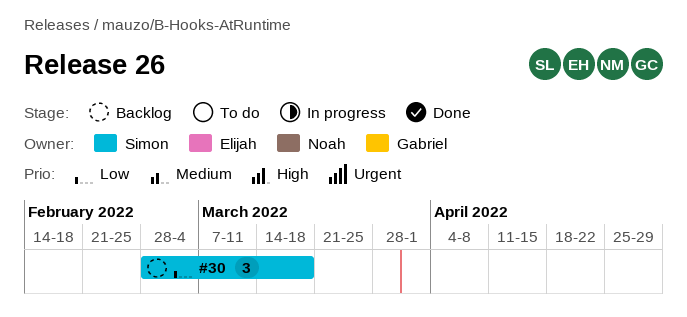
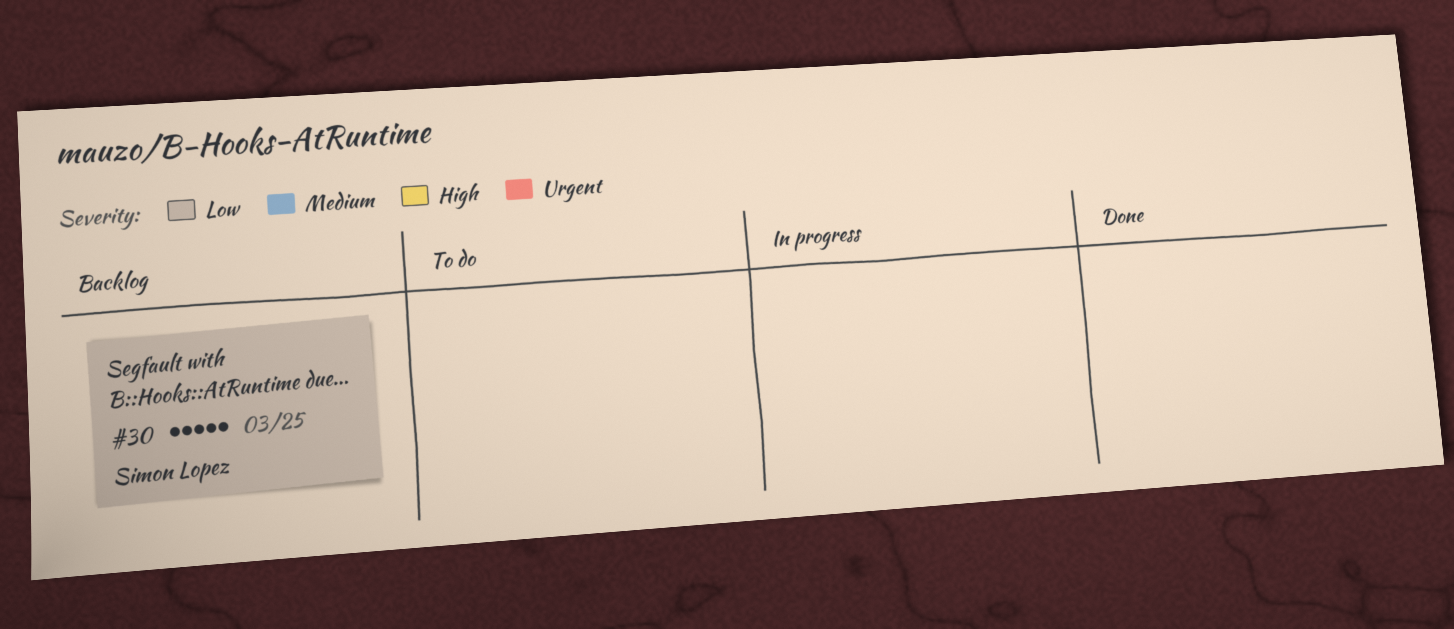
#30, estimate: 3 -> 5
#30, due: Mar 18 -> Mar 25

